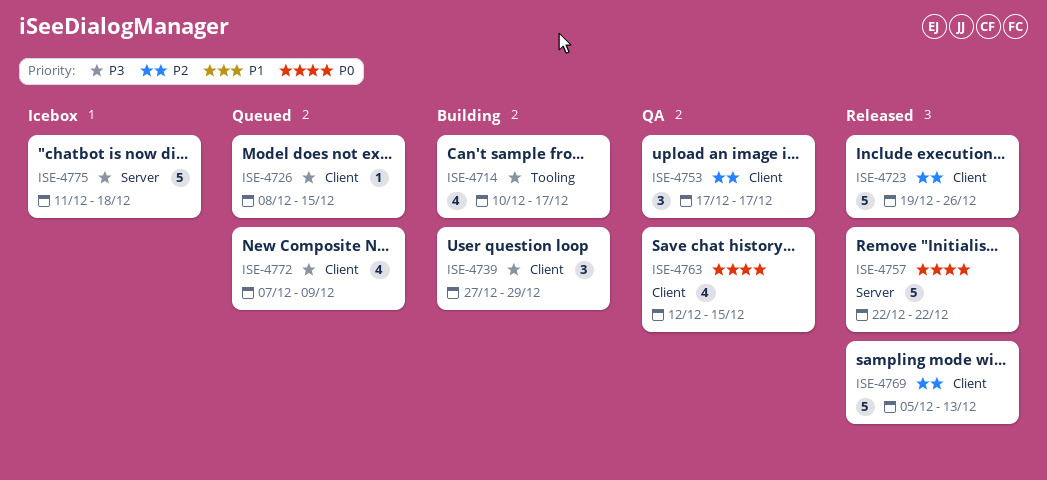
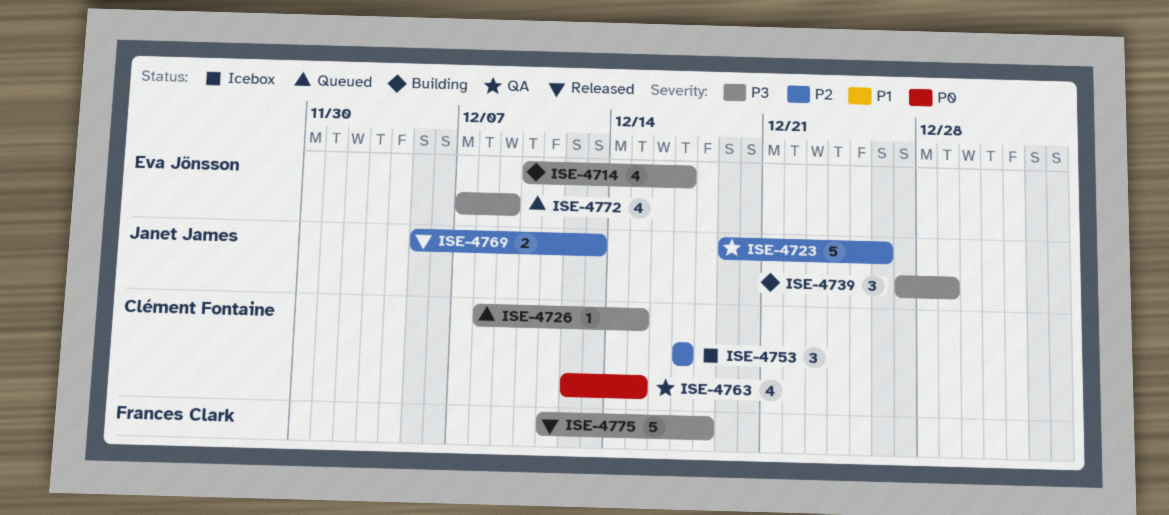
ISE-4723, status: Released -> QA
ISE-4753, status: QA -> Icebox
ISE-4757: present -> none
ISE-4769, estimate: 5 -> 2
ISE-4775, status: Icebox -> Released

